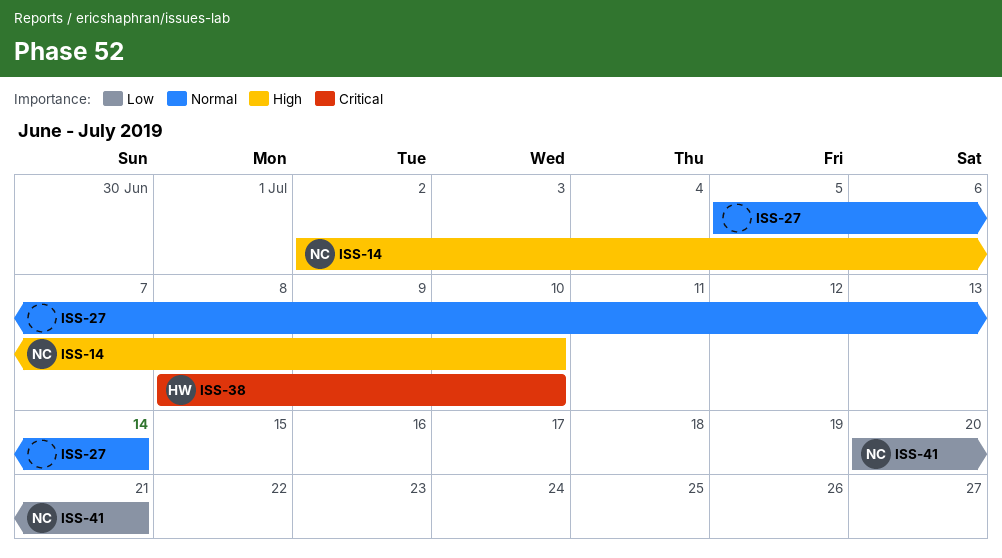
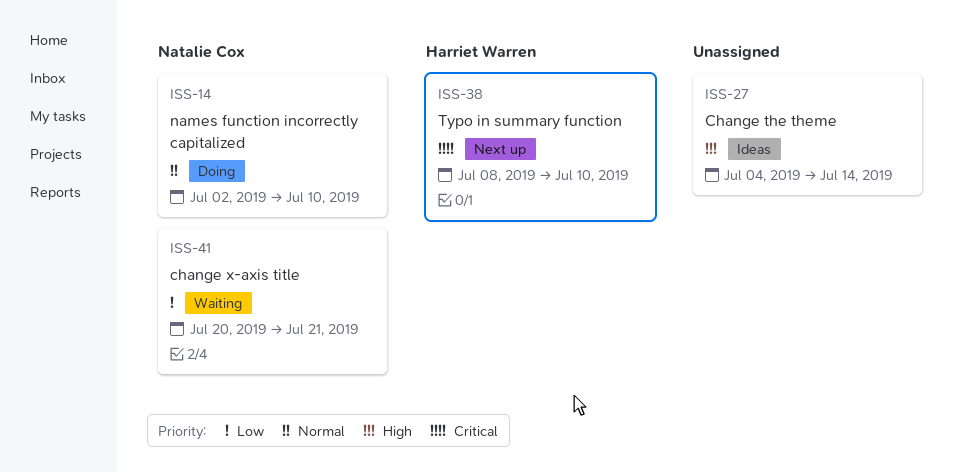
ISS-14, priority: High -> Normal
ISS-27, priority: Normal -> High
ISS-27, start: Jul 5 -> Jul 4

